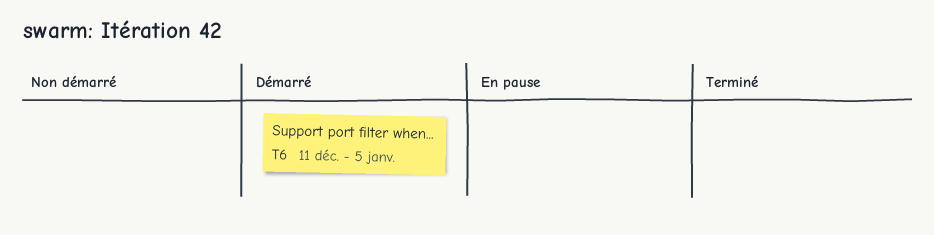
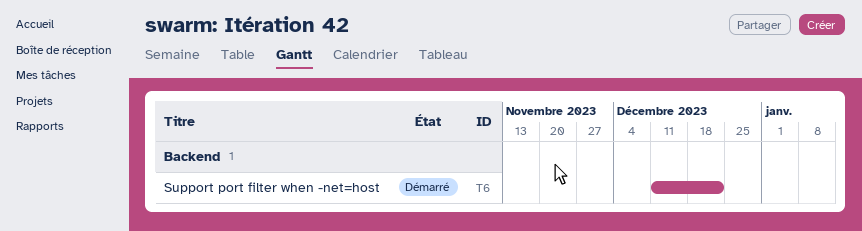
T6, due: Jan 5 -> Dec 22

